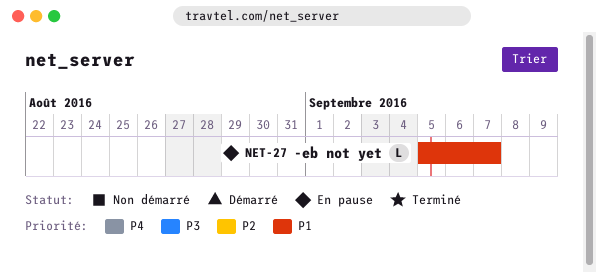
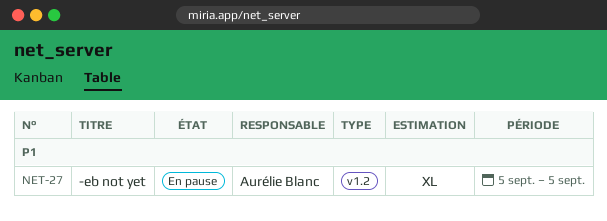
NET-27, estimate: L -> XL
NET-27, due: Sep 7 -> Sep 5

